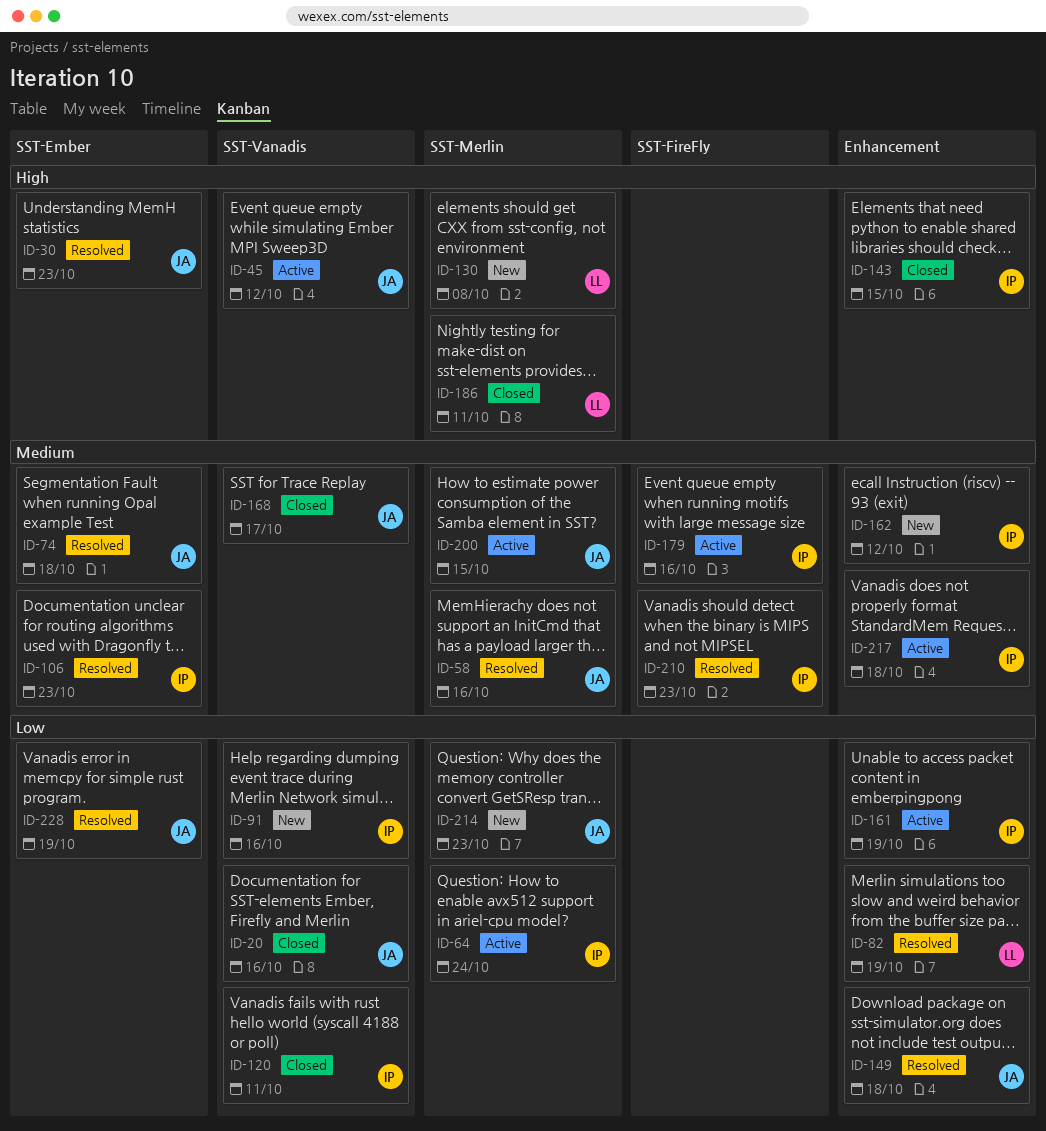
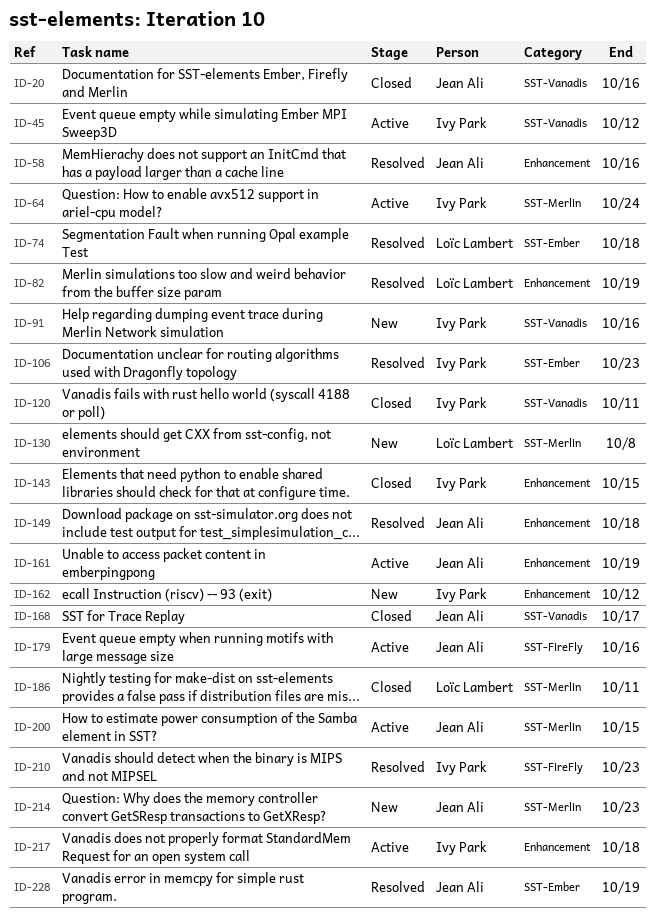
ID-30: present -> none
ID-45, owner: Jean Ali -> Ivy Park
ID-58, label: SST-Merlin -> Enhancement
ID-74, owner: Jean Ali -> Loïc Lambert
ID-161, owner: Ivy Park -> Jean Ali
ID-179, owner: Ivy Park -> Jean Ali

